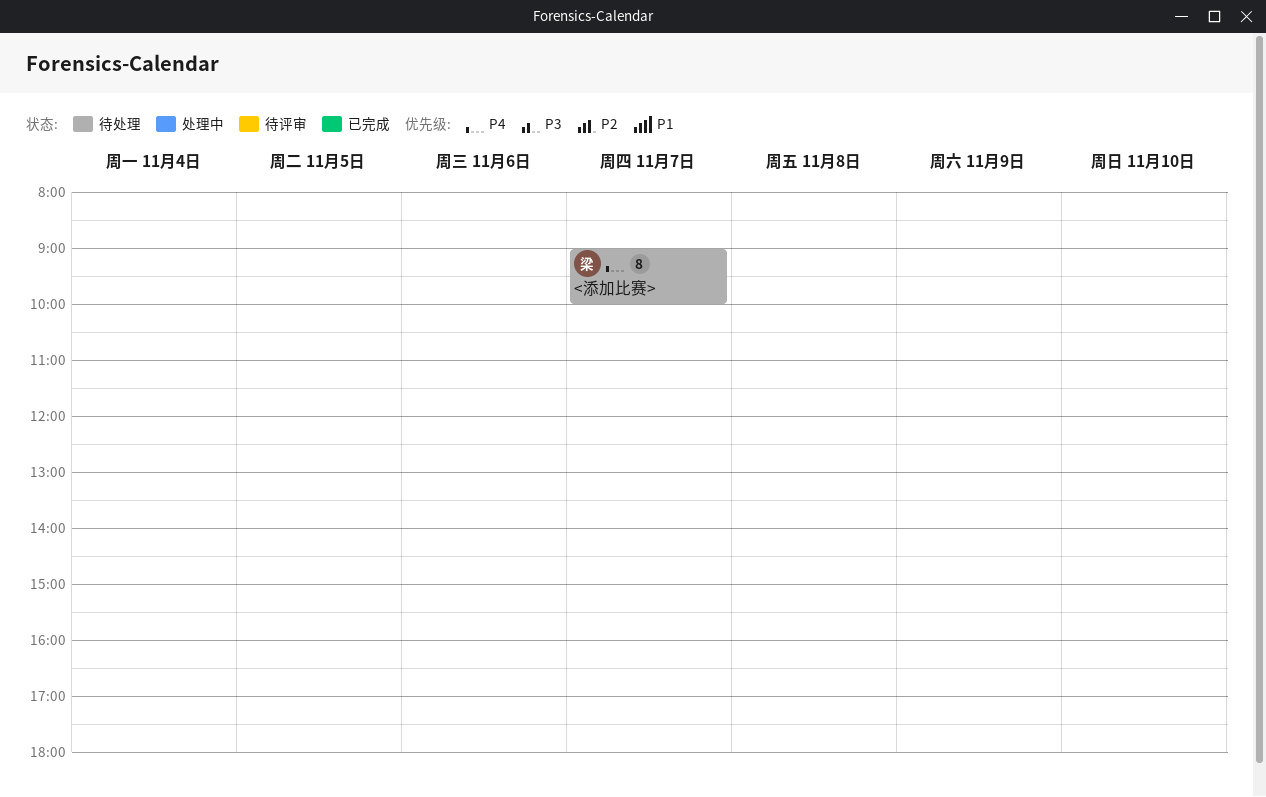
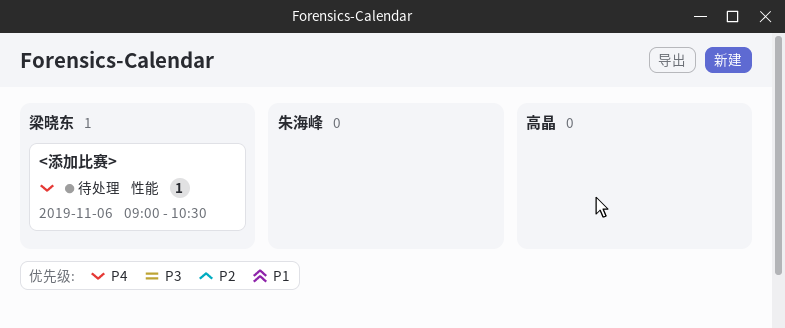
<添加比赛>, estimate: 8 -> 1
<添加比赛>, day: Nov 7 -> Nov 6
<添加比赛>, ends: 10:00 -> 10:30

